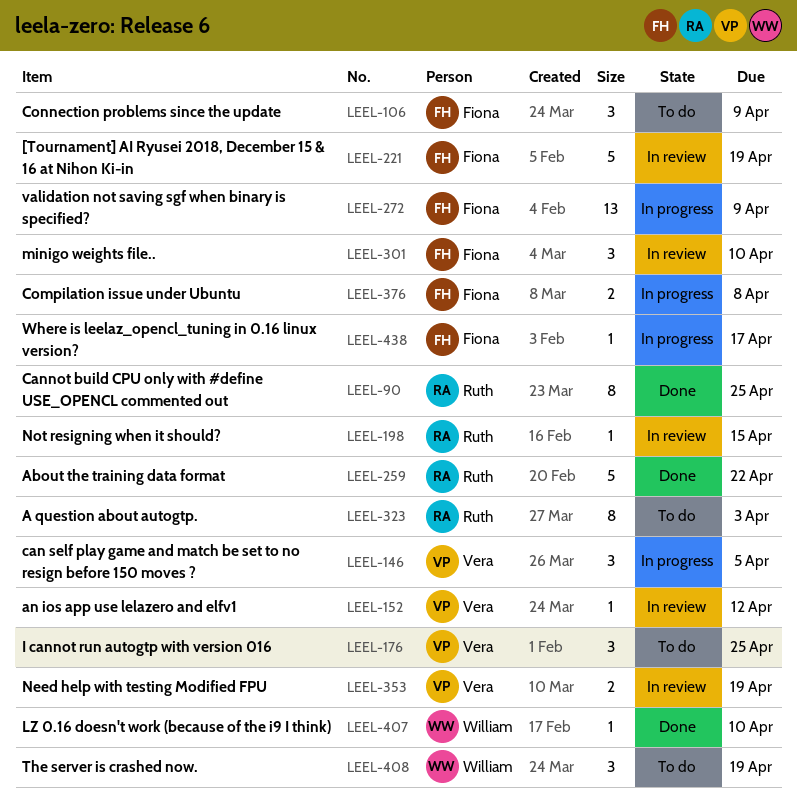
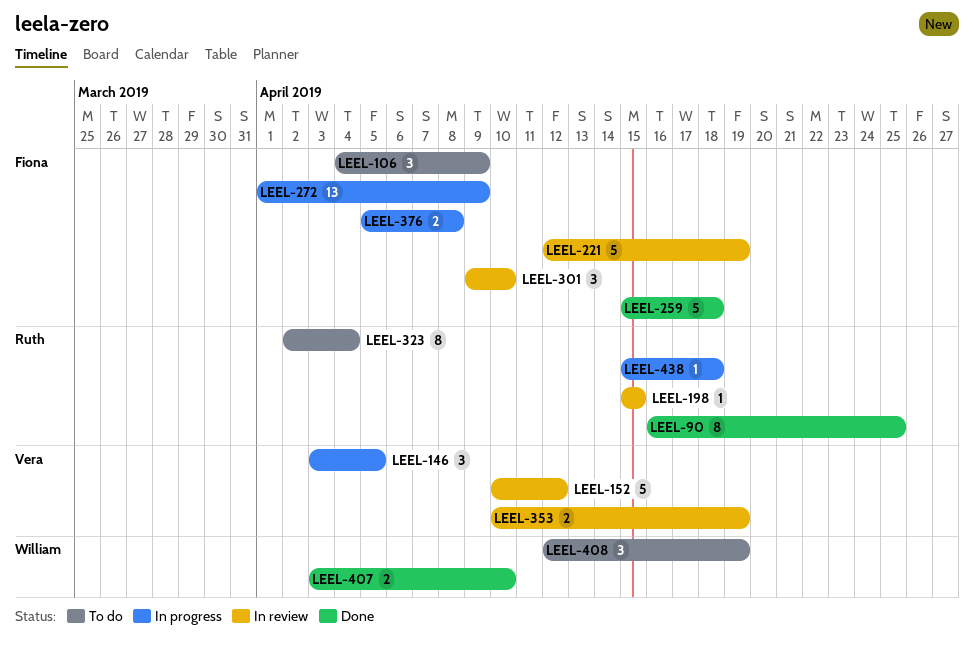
LEEL-152, estimate: 1 -> 5
LEEL-176: present -> none
LEEL-259, owner: Ruth -> Fiona
LEEL-259, due: Apr 22 -> Apr 18
LEEL-323, due: Apr 3 -> Apr 4
LEEL-407, estimate: 1 -> 2
LEEL-438, owner: Fiona -> Ruth
LEEL-438, due: Apr 17 -> Apr 18

